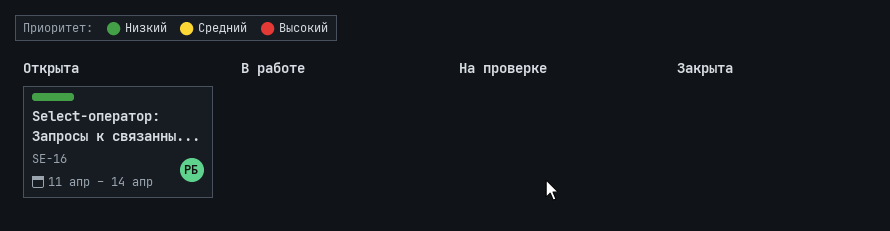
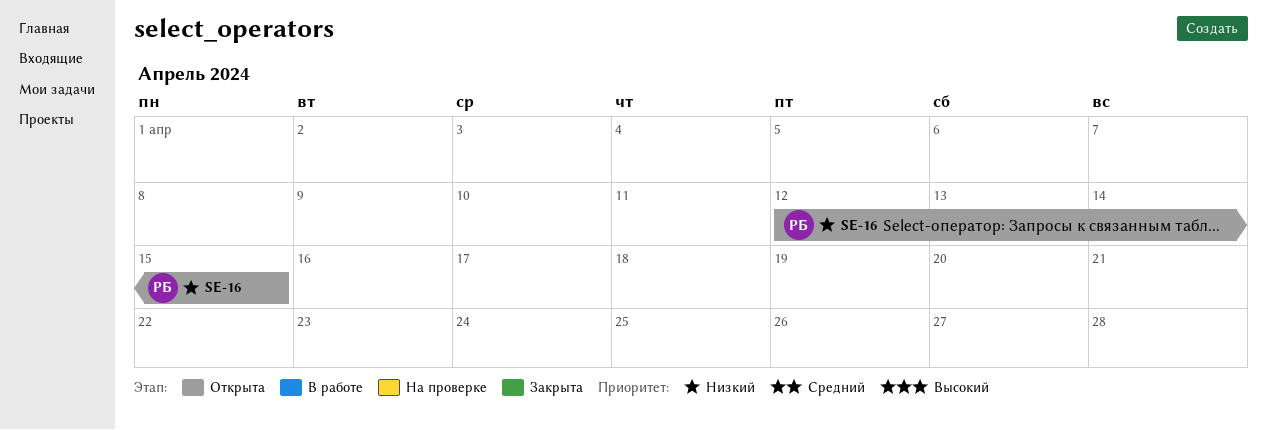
SE-16, start: Apr 11 -> Apr 12
SE-16, due: Apr 14 -> Apr 15

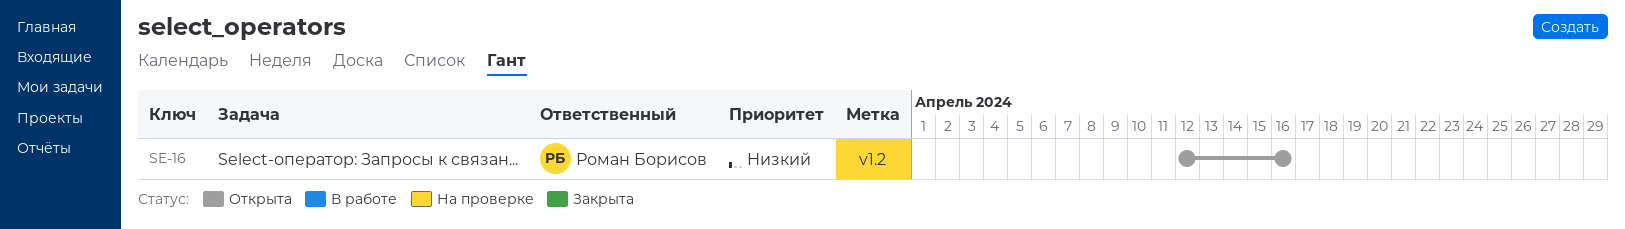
SE-16, due: Apr 15 -> Apr 16

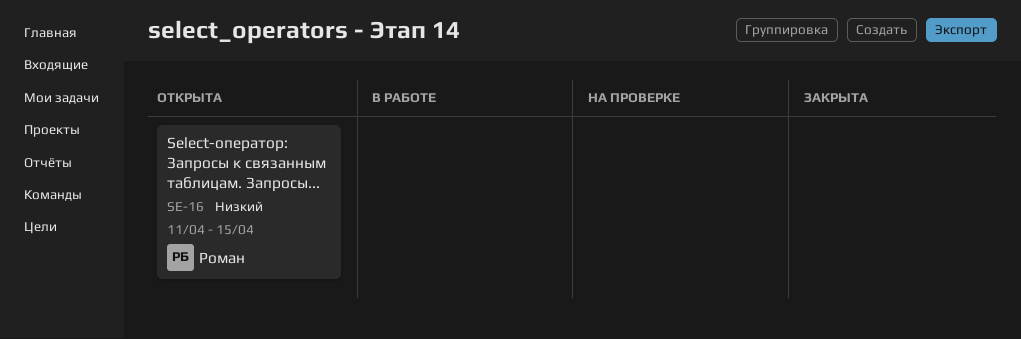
SE-16, start: Apr 12 -> Apr 11
SE-16, due: Apr 16 -> Apr 15

